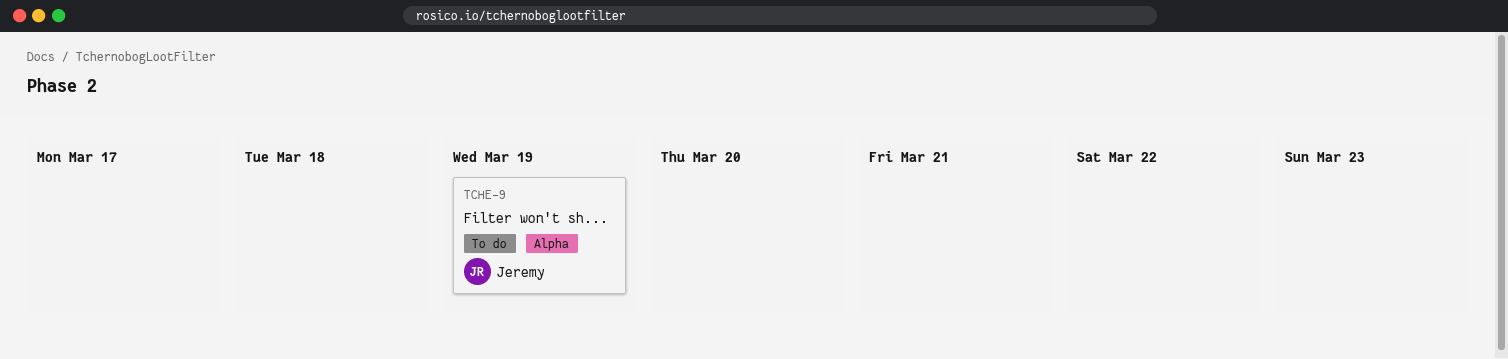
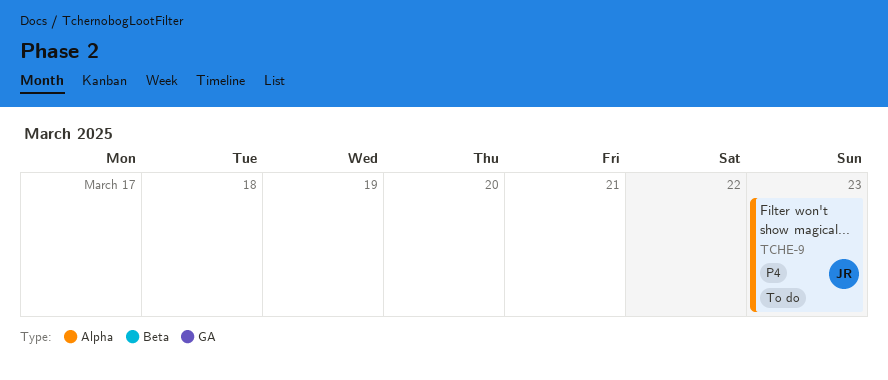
TCHE-9, due: Mar 19 -> Mar 23

